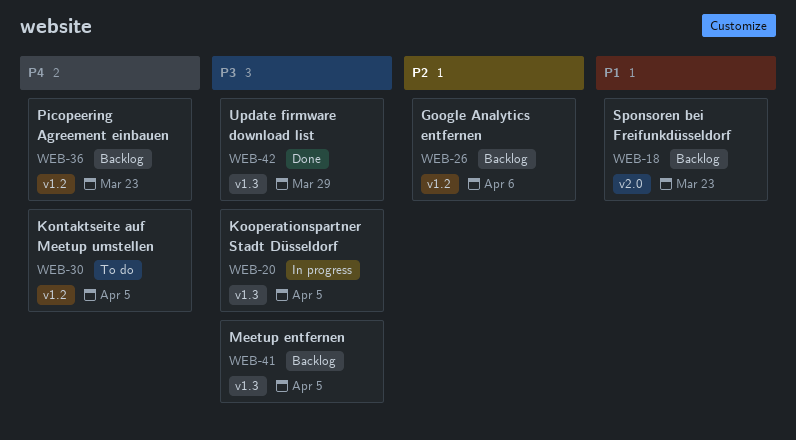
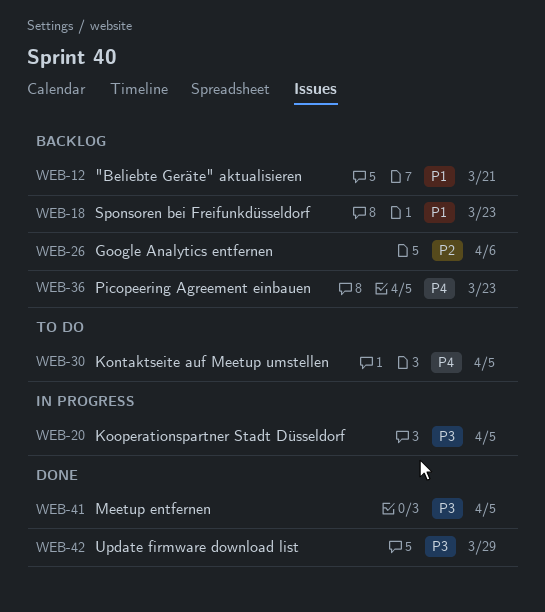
WEB-12: none -> present
WEB-41, status: Backlog -> Done

